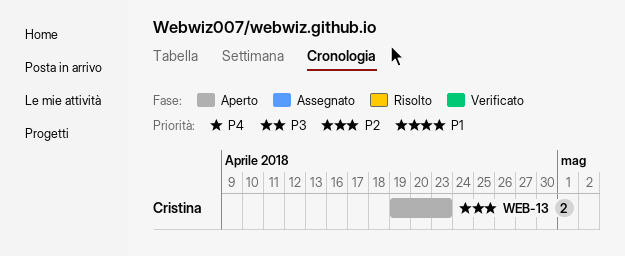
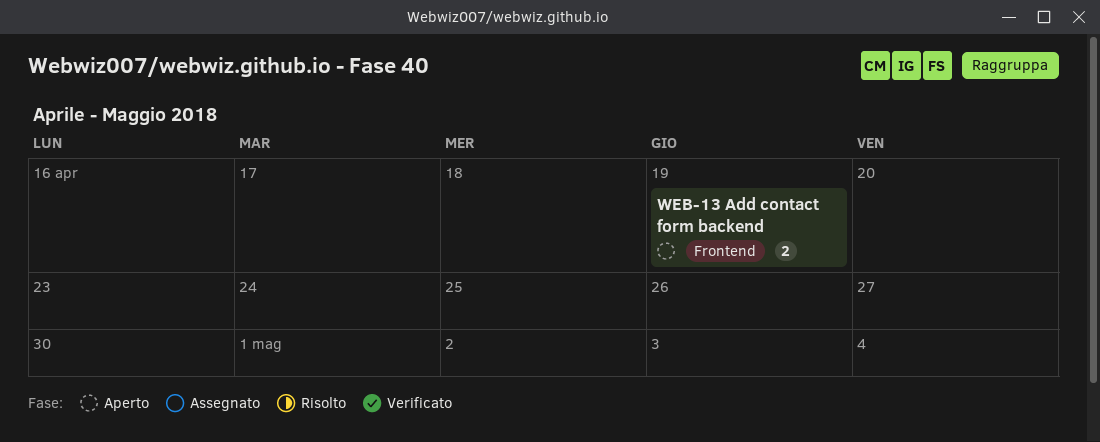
WEB-13, due: Apr 23 -> Apr 19

